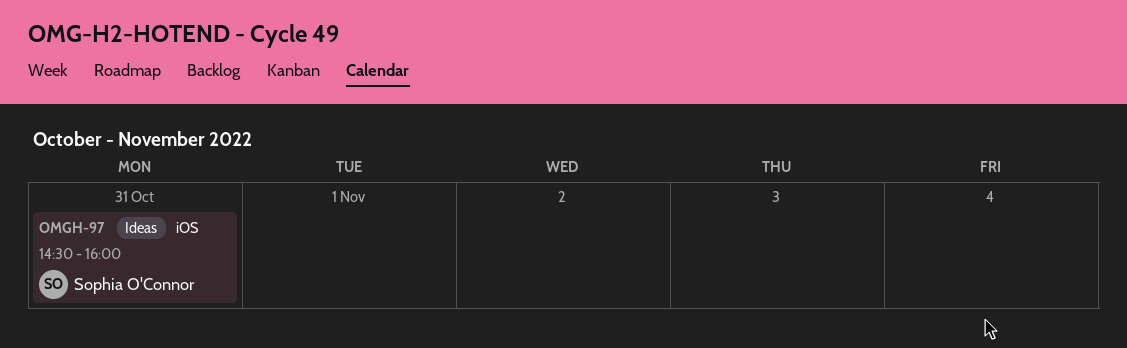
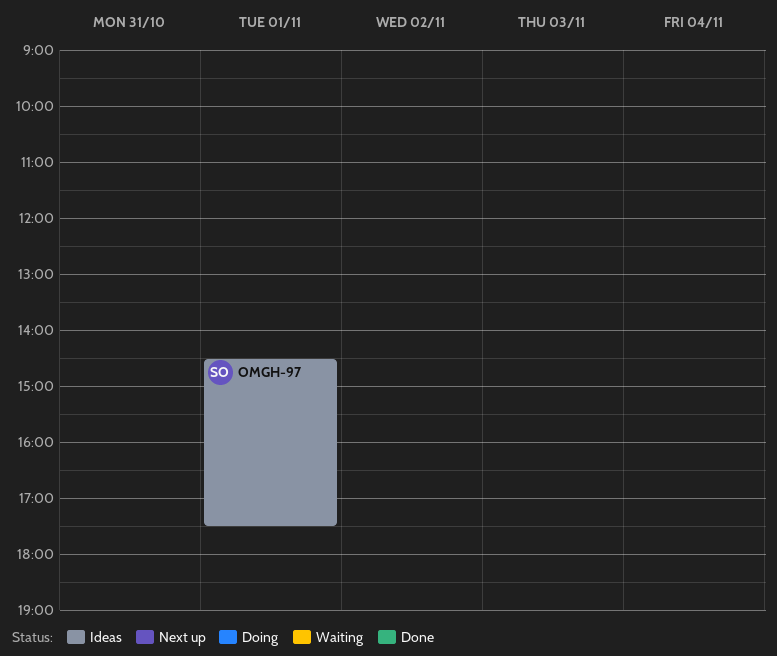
OMGH-97, day: Oct 31 -> Nov 1
OMGH-97, ends: 16:00 -> 17:30

